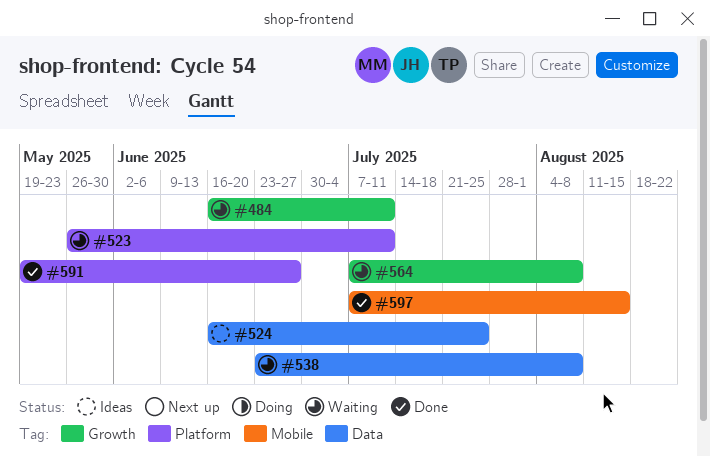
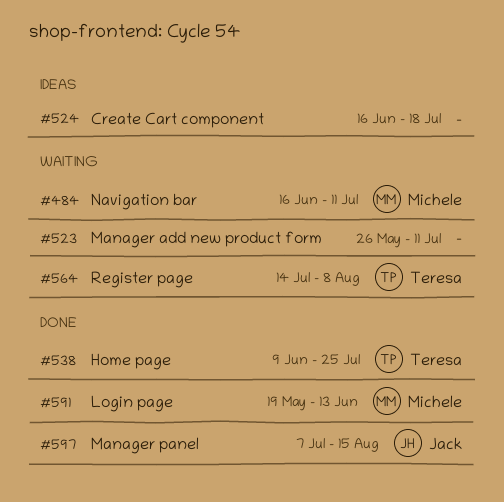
#524, due: Jul 25 -> Jul 18
#538, status: Waiting -> Done
#538, start: Jun 23 -> Jun 9
#538, due: Aug 8 -> Jul 25
#564, start: Jul 7 -> Jul 14
#591, due: Jun 27 -> Jun 13

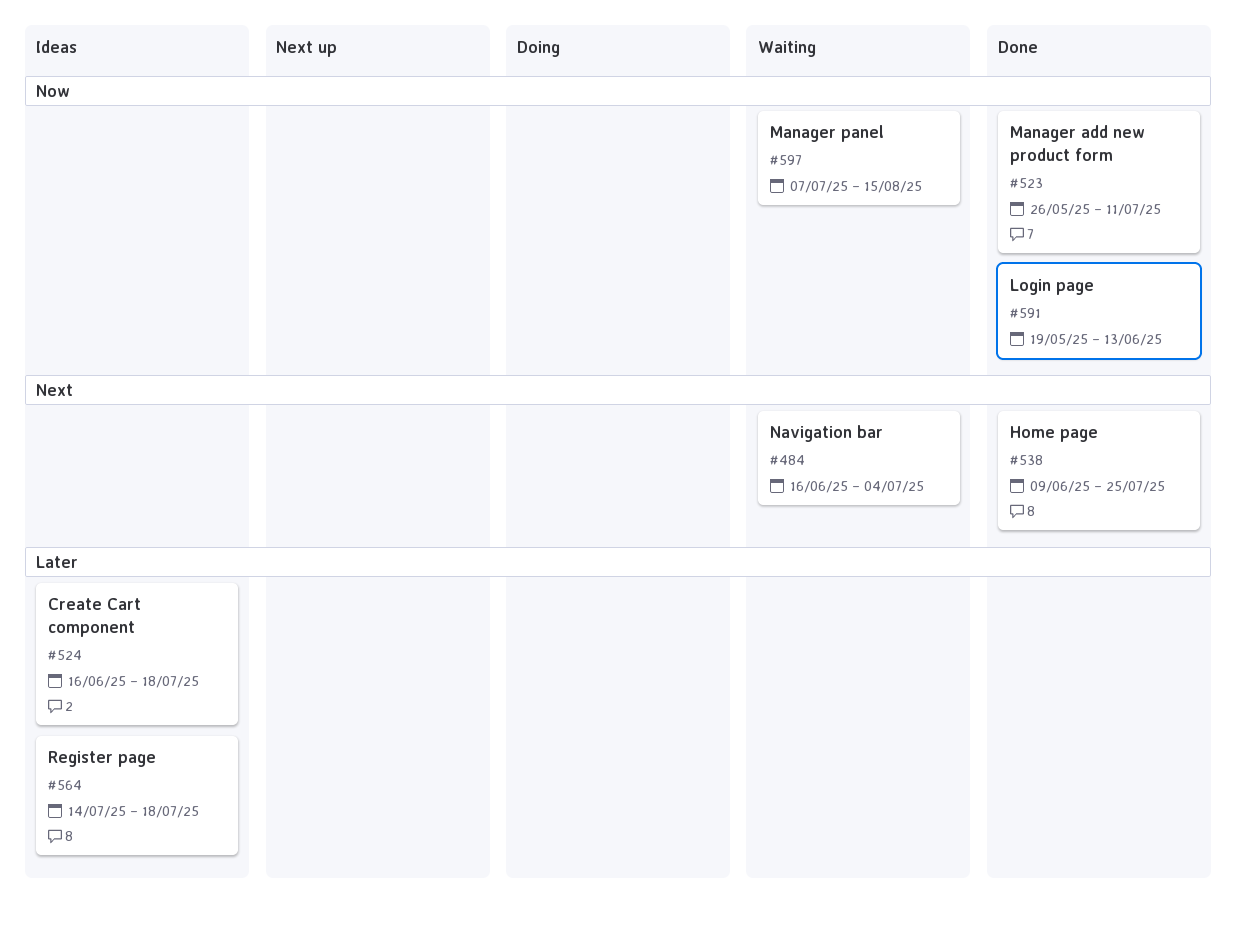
#484, due: Jul 11 -> Jul 4
#523, status: Waiting -> Done
#564, status: Waiting -> Ideas
#564, due: Aug 8 -> Jul 18
#597, status: Done -> Waiting

